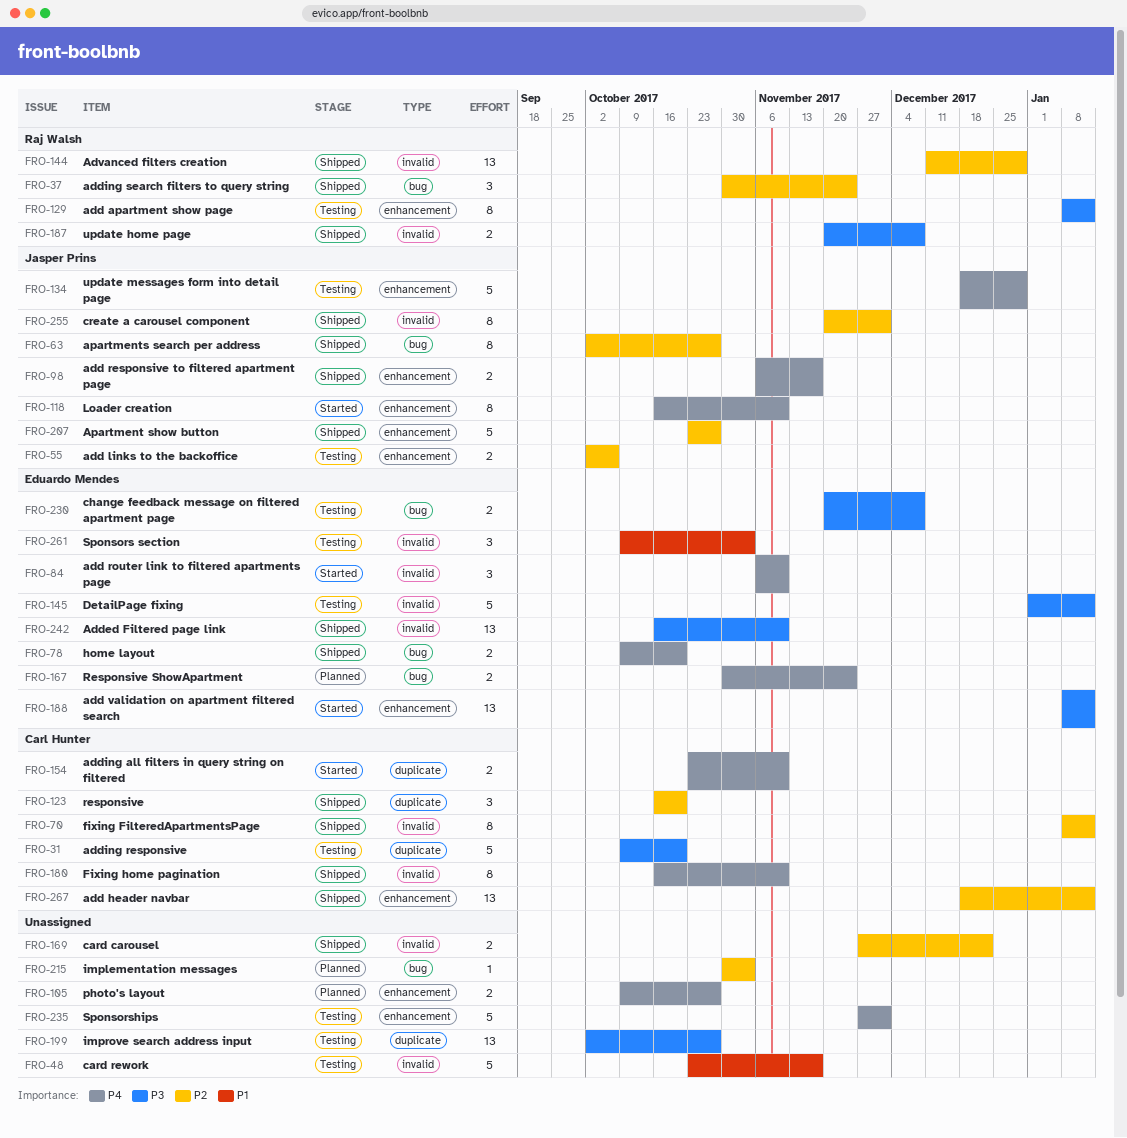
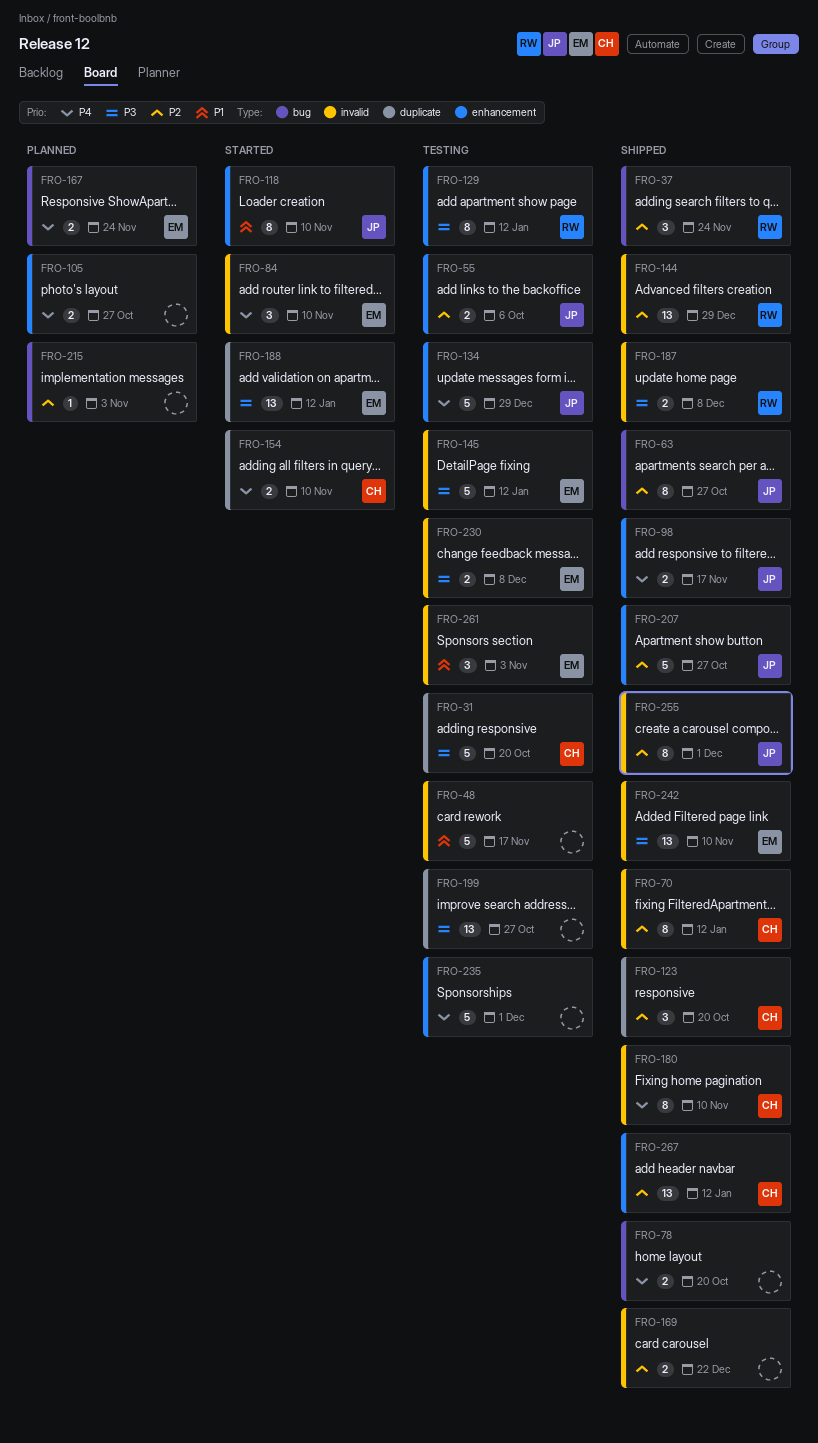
FRO-78, owner: Eduardo Mendes -> none
FRO-118, priority: P4 -> P1
FRO-188, label: enhancement -> duplicate
FRO-230, label: bug -> invalid

